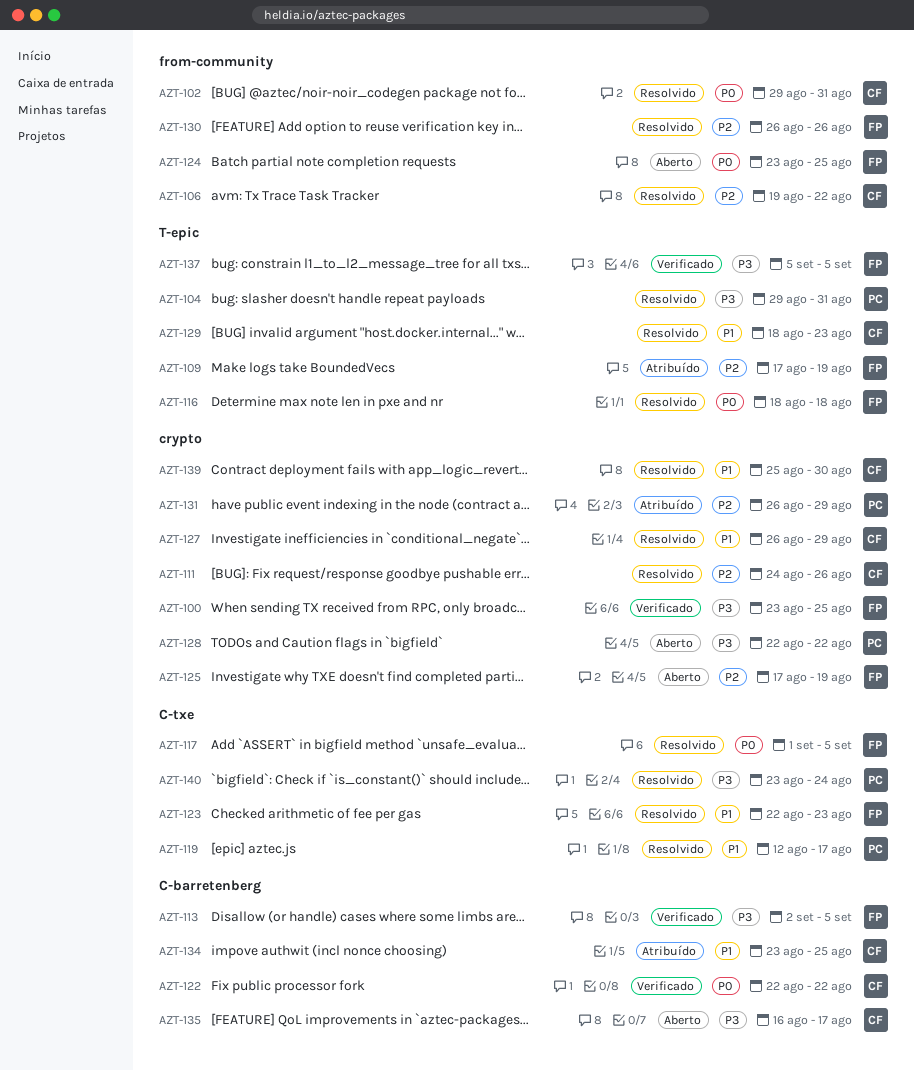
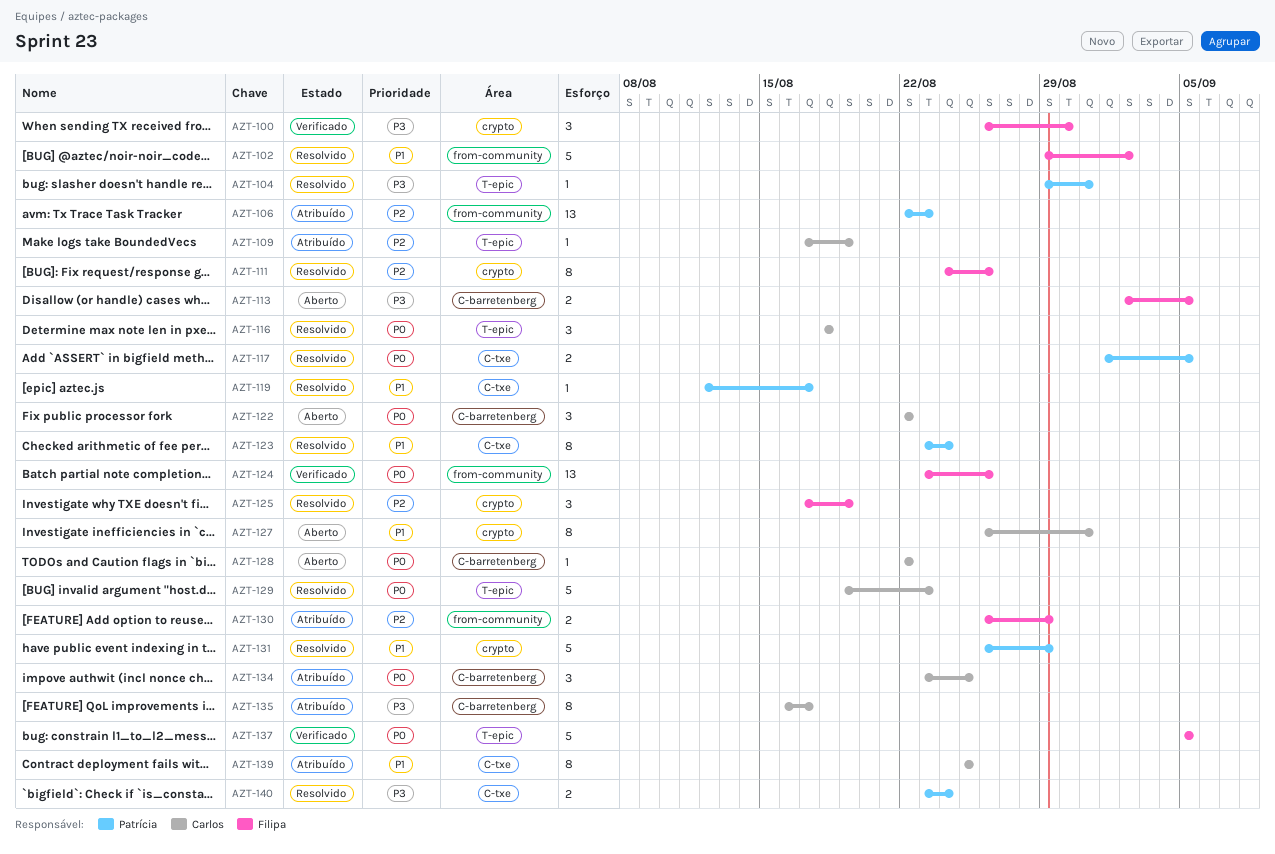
AZT-100, start: Aug 23 -> Aug 26
AZT-100, due: Aug 25 -> Aug 30
AZT-102, owner: Carlos -> Filipa
AZT-102, priority: P0 -> P1
AZT-102, due: Aug 31 -> Sep 2
AZT-106, status: Resolvido -> Atribuído
AZT-106, owner: Carlos -> Patrícia
AZT-106, start: Aug 19 -> Aug 22
AZT-106, due: Aug 22 -> Aug 23
AZT-109, owner: Filipa -> Carlos
AZT-111, owner: Carlos -> Filipa
AZT-113, status: Verificado -> Aberto
AZT-116, owner: Filipa -> Carlos
AZT-117, owner: Filipa -> Patrícia
AZT-122, status: Verificado -> Aberto
AZT-123, owner: Filipa -> Patrícia
AZT-123, start: Aug 22 -> Aug 23
AZT-123, due: Aug 23 -> Aug 24
AZT-124, status: Aberto -> Verificado
AZT-124, due: Aug 25 -> Aug 26
AZT-125, status: Aberto -> Resolvido
AZT-127, status: Resolvido -> Aberto
AZT-127, due: Aug 29 -> Aug 31
AZT-128, owner: Patrícia -> Carlos
AZT-128, priority: P3 -> P0
AZT-128, label: crypto -> C-barretenberg
AZT-129, priority: P1 -> P0
AZT-129, start: Aug 18 -> Aug 19
AZT-130, status: Resolvido -> Atribuído
AZT-130, due: Aug 26 -> Aug 29
AZT-131, status: Atribuído -> Resolvido
AZT-131, priority: P2 -> P1
AZT-134, priority: P1 -> P0
AZT-135, status: Aberto -> Atribuído
AZT-137, priority: P3 -> P0
AZT-139, status: Resolvido -> Atribuído
AZT-139, label: crypto -> C-txe
AZT-139, due: Aug 30 -> Aug 25

